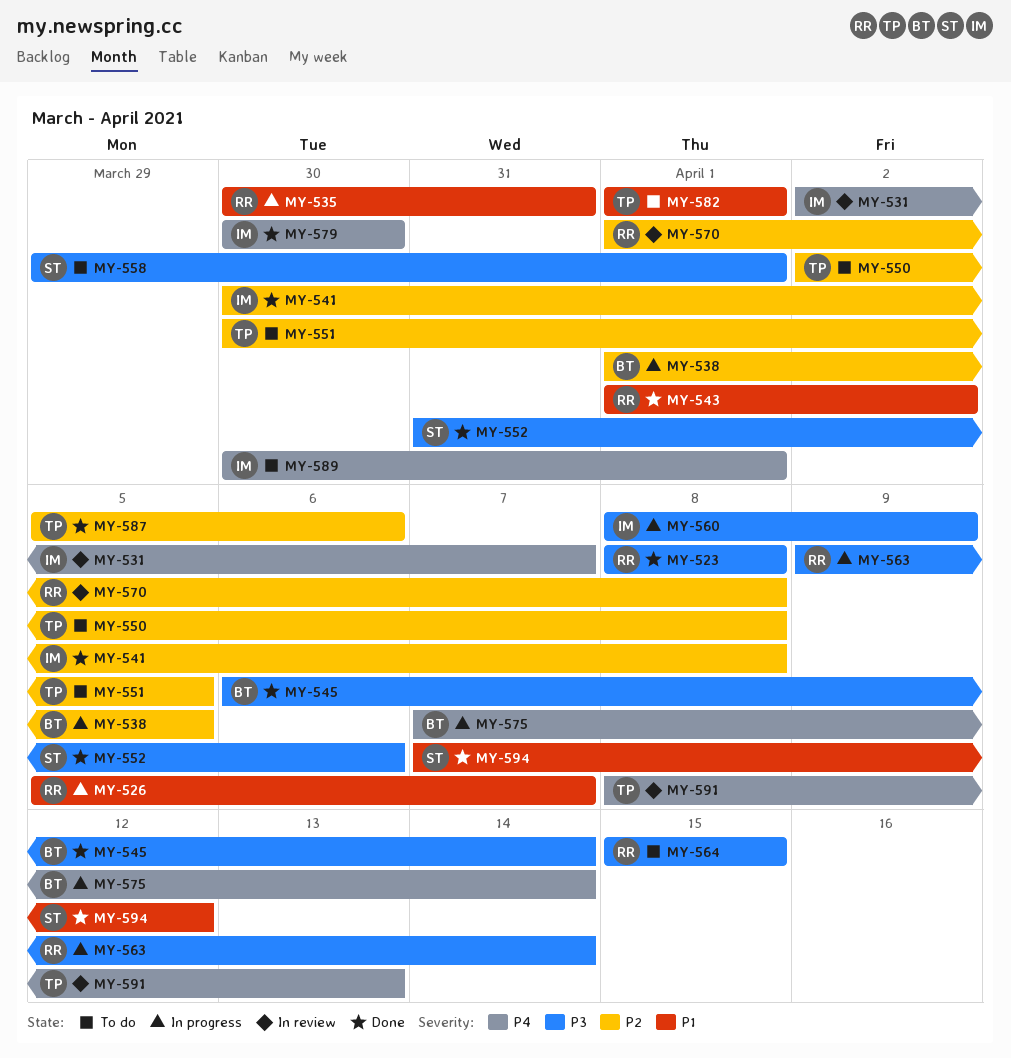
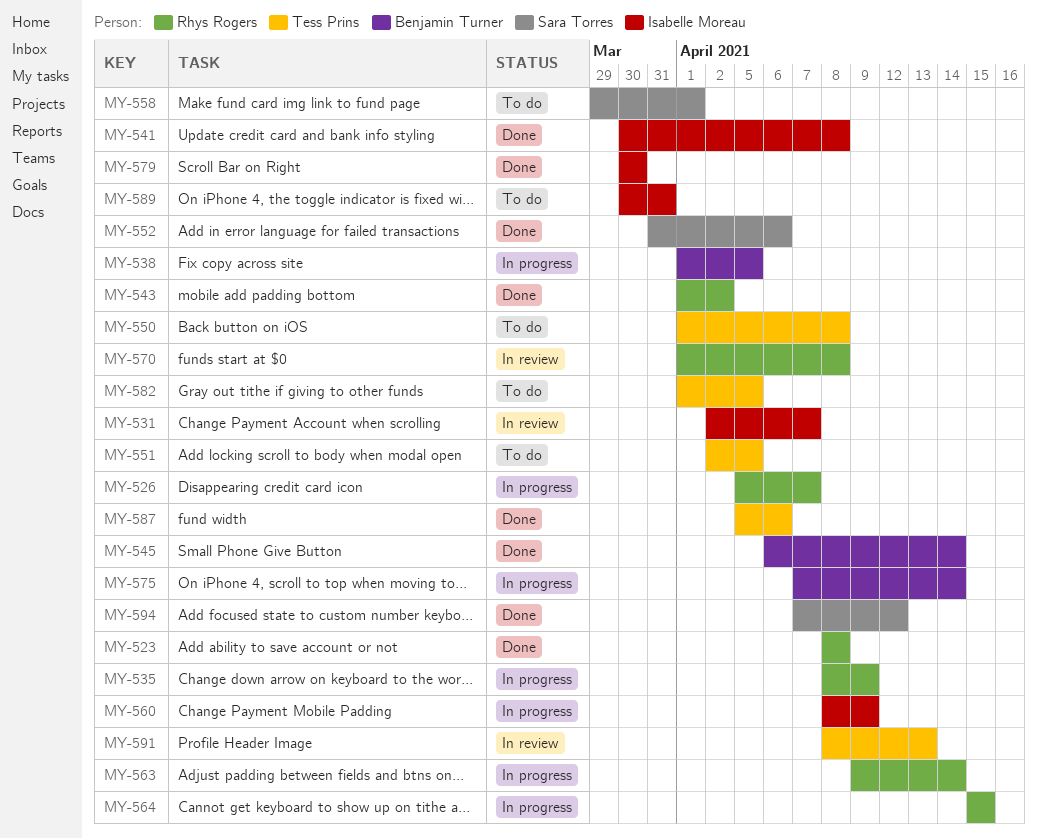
MY-535, start: Mar 30 -> Apr 8
MY-535, due: Mar 31 -> Apr 9
MY-550, start: Apr 2 -> Apr 1
MY-551, start: Mar 30 -> Apr 2
MY-564, status: To do -> In progress
MY-582, due: Apr 1 -> Apr 5
MY-589, due: Apr 1 -> Mar 31

